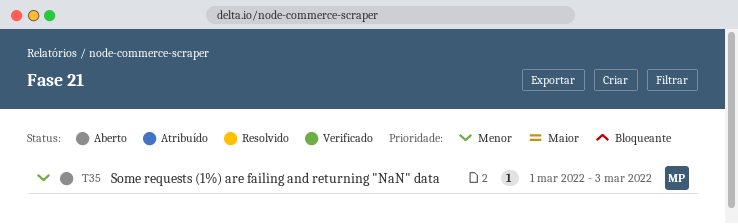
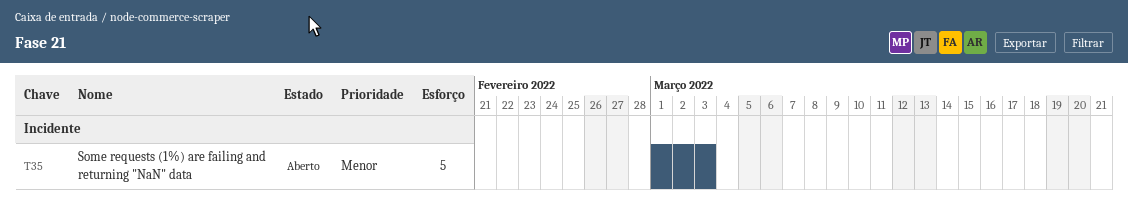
T35, estimate: 1 -> 5

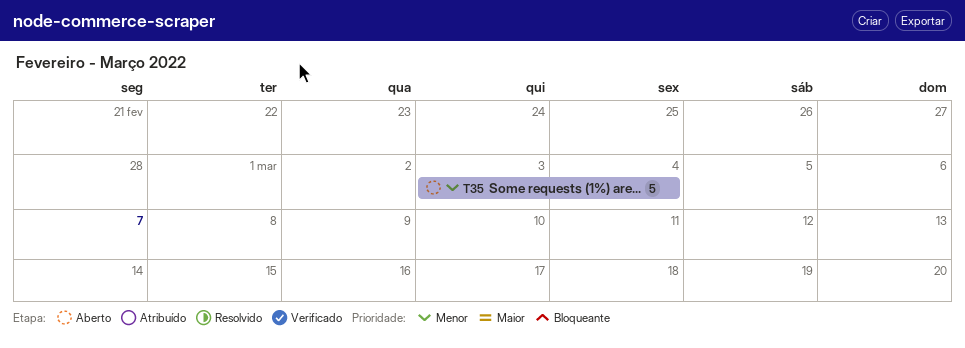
T35, start: Mar 1 -> Mar 3
T35, due: Mar 3 -> Mar 4

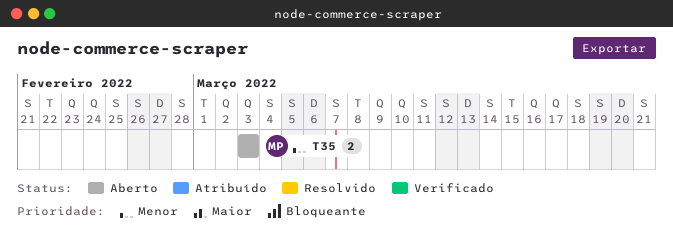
T35, estimate: 5 -> 2
T35, due: Mar 4 -> Mar 3

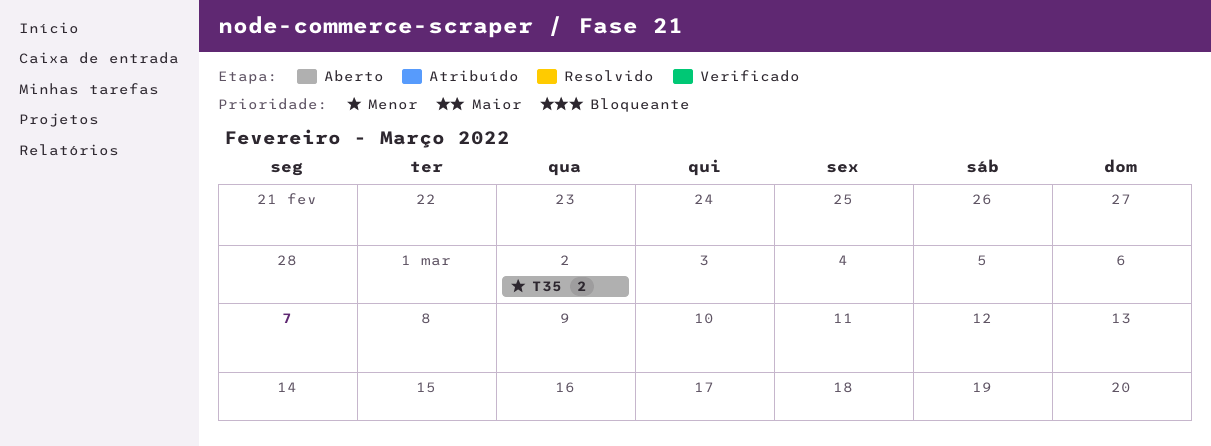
T35, start: Mar 3 -> Mar 2
T35, due: Mar 3 -> Mar 2

